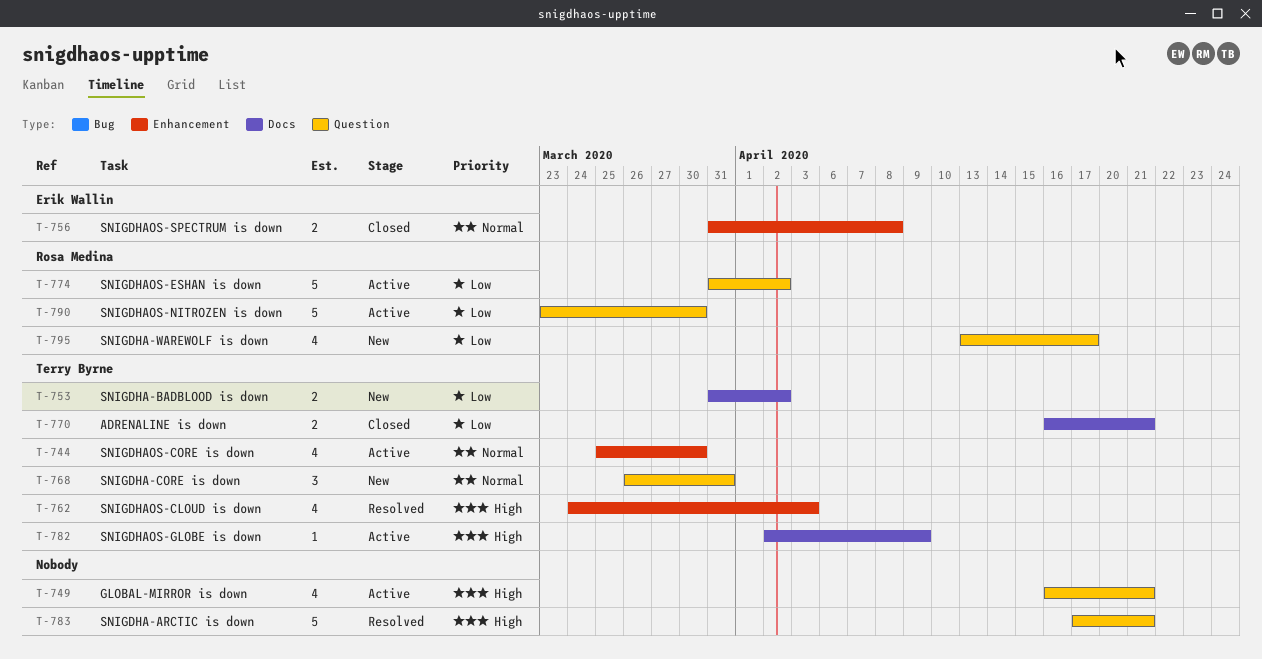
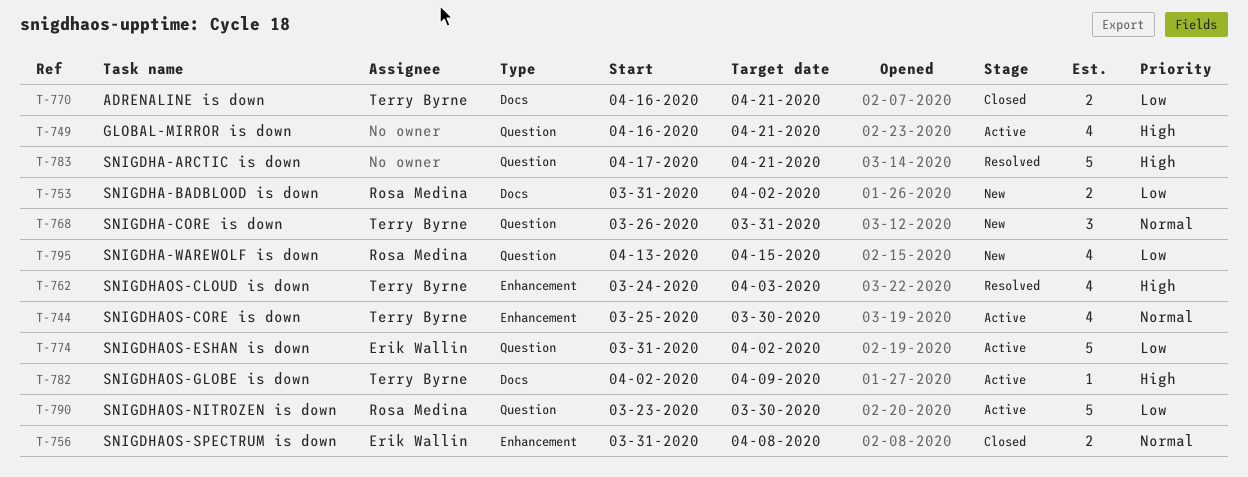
T-753, owner: Terry Byrne -> Rosa Medina
T-774, owner: Rosa Medina -> Erik Wallin
T-795, due: Apr 17 -> Apr 15

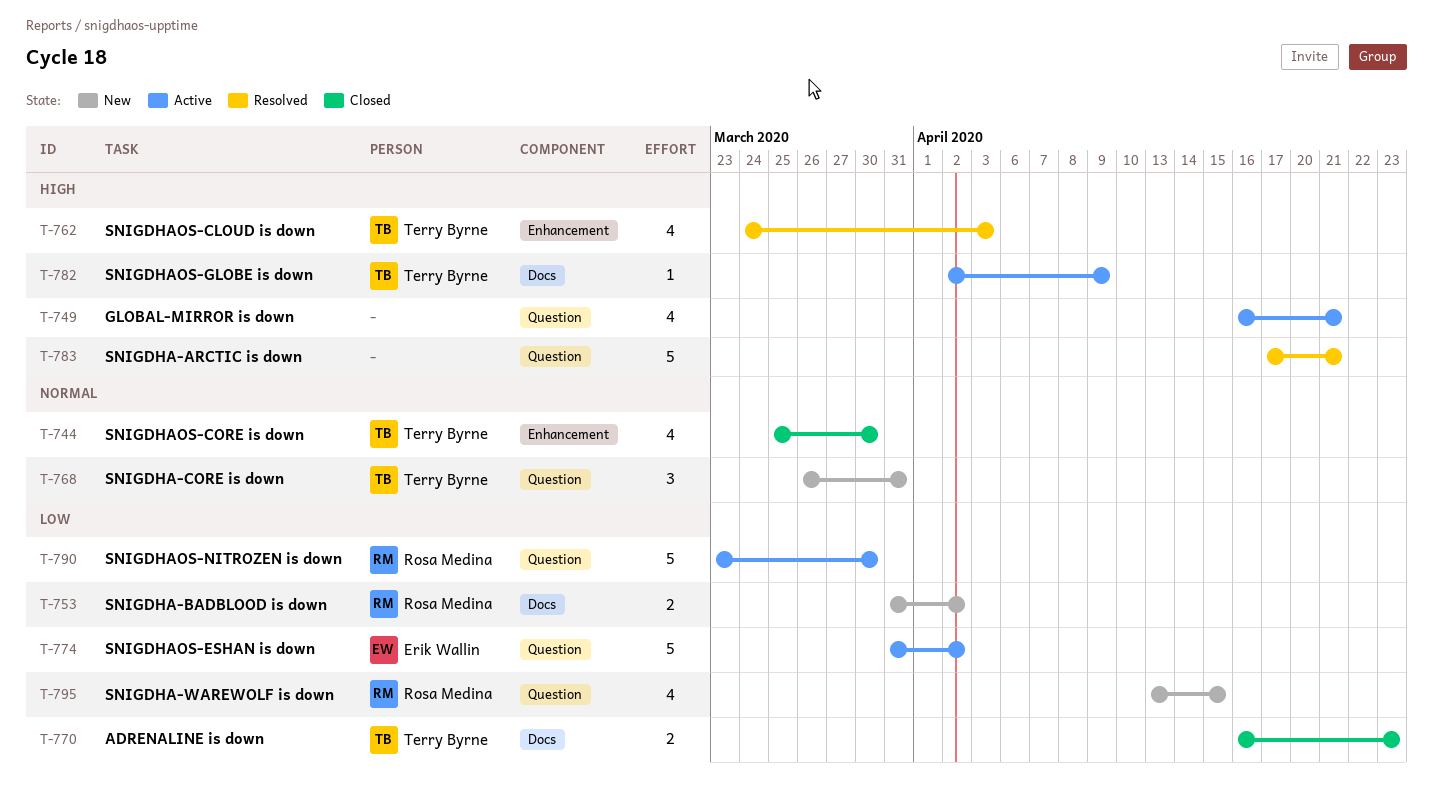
T-744, status: Active -> Closed
T-756: present -> none
T-770, due: Apr 21 -> Apr 23

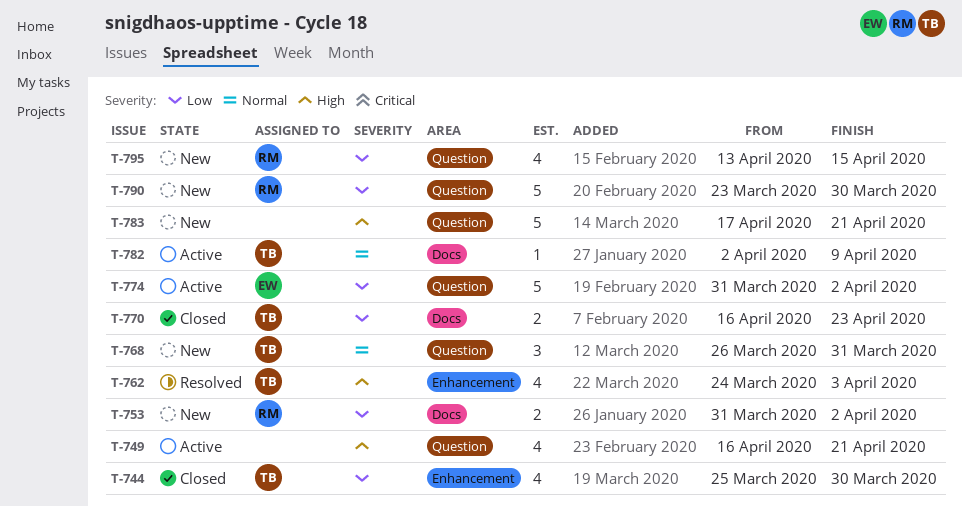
T-744, priority: Normal -> Low
T-782, priority: High -> Normal
T-783, status: Resolved -> New
T-790, status: Active -> New

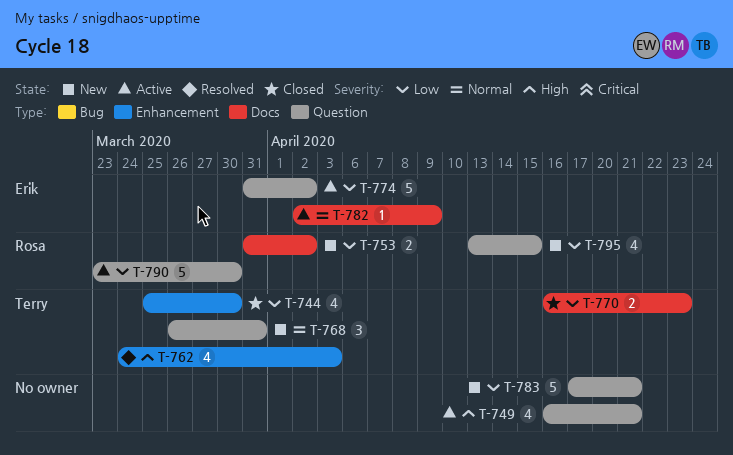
T-782, owner: Terry -> Erik
T-783, priority: High -> Low
T-790, status: New -> Active

